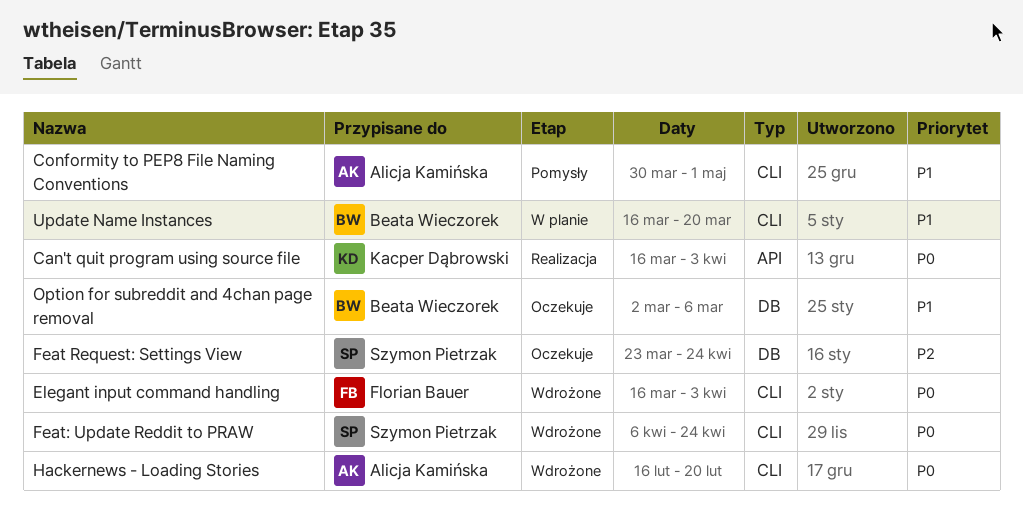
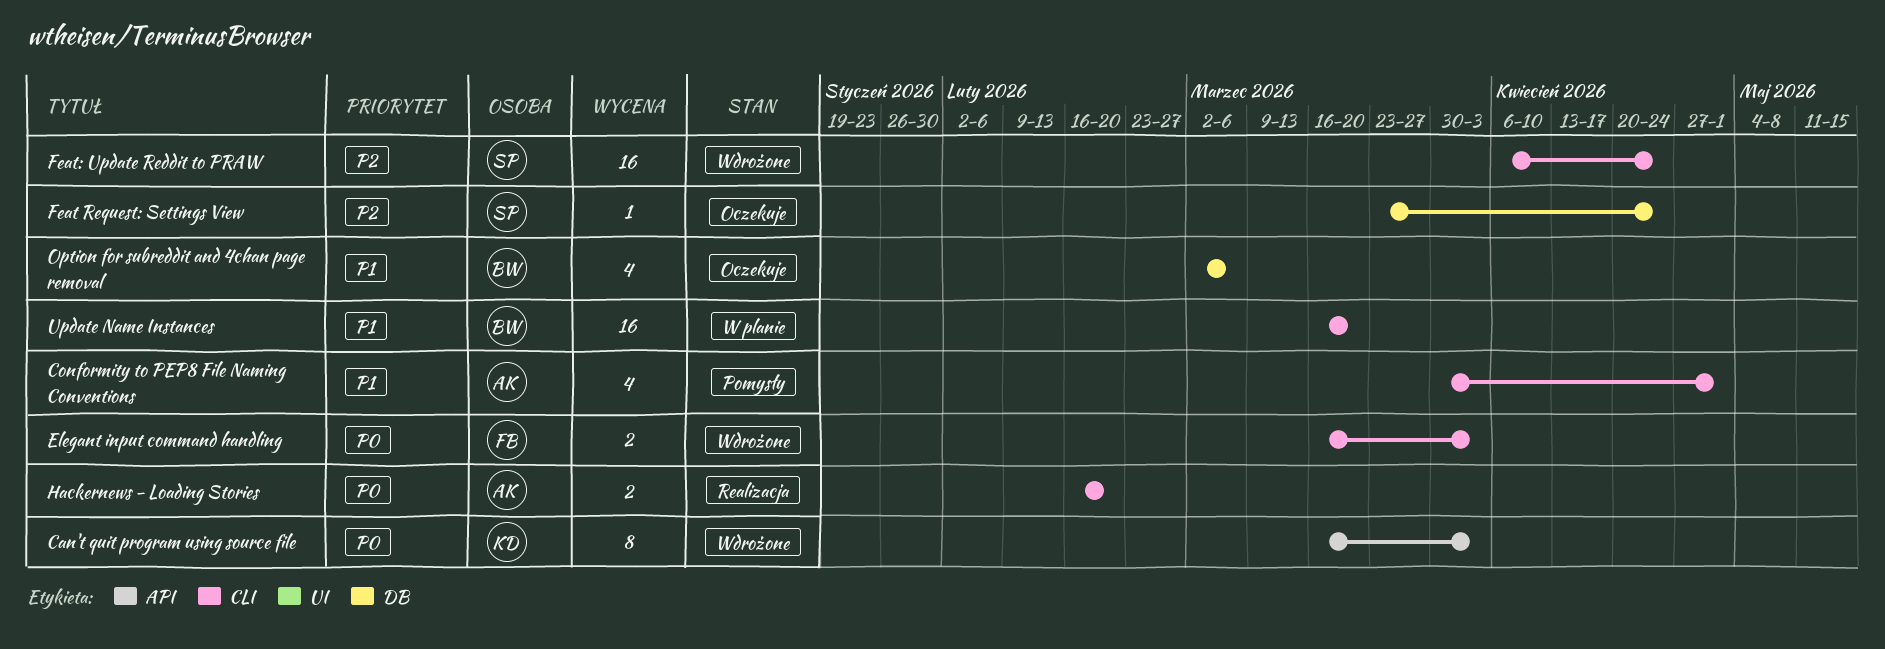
Can't quit program using source file, status: Realizacja -> Wdrożone
Feat: Update Reddit to PRAW, priority: P0 -> P2
Hackernews - Loading Stories, status: Wdrożone -> Realizacja

